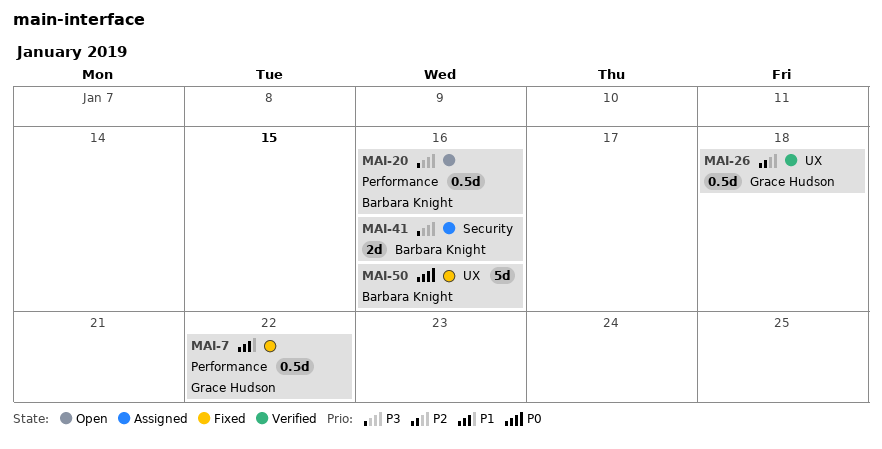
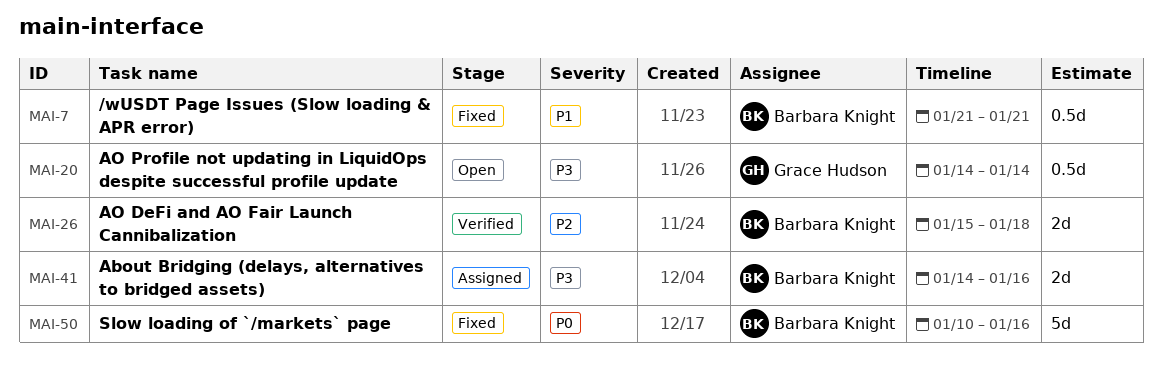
MAI-7, owner: Grace Hudson -> Barbara Knight
MAI-7, due: Jan 22 -> Jan 21
MAI-20, owner: Barbara Knight -> Grace Hudson
MAI-20, due: Jan 16 -> Jan 14
MAI-26, owner: Grace Hudson -> Barbara Knight
MAI-26, estimate: 0.5d -> 2d

